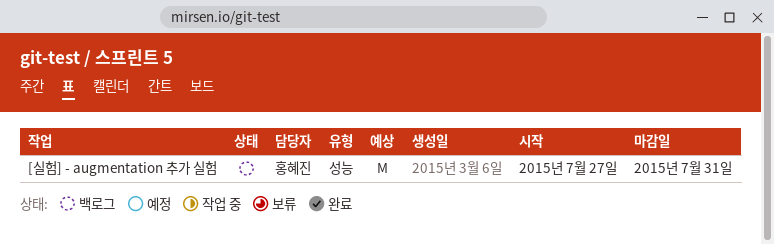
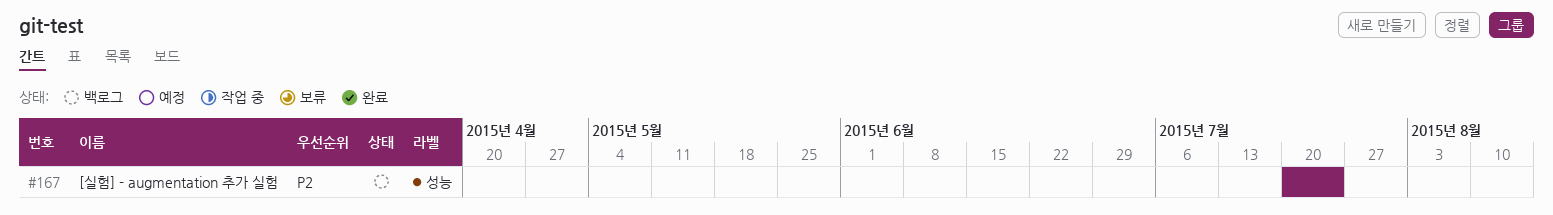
[실험] - augmentation 추가 실험, start: Jul 27 -> Jul 20
[실험] - augmentation 추가 실험, due: Jul 31 -> Jul 24

